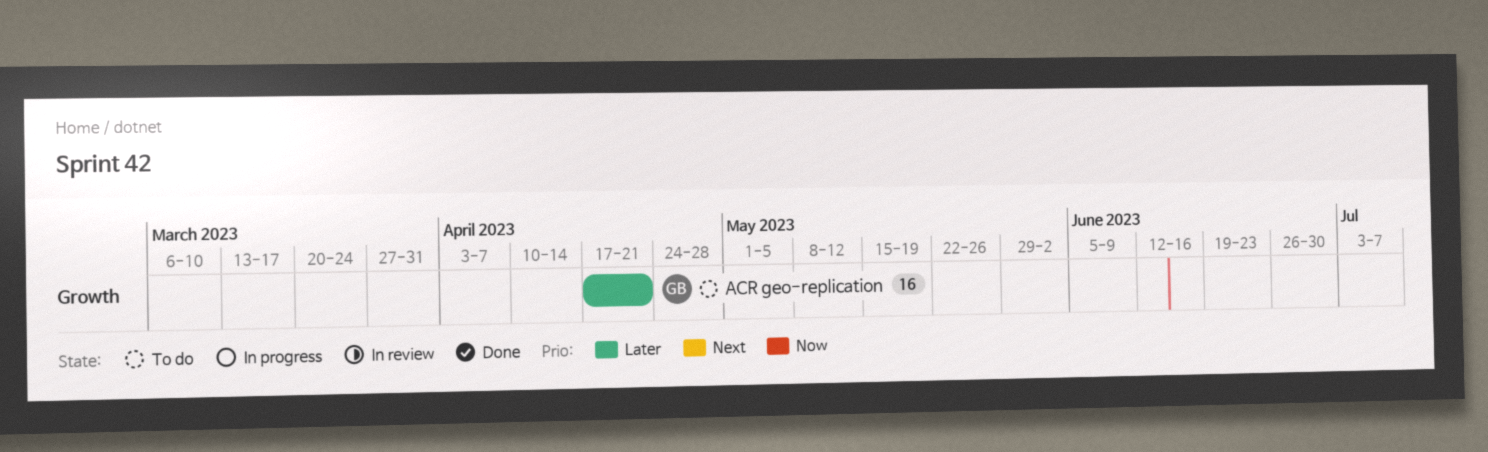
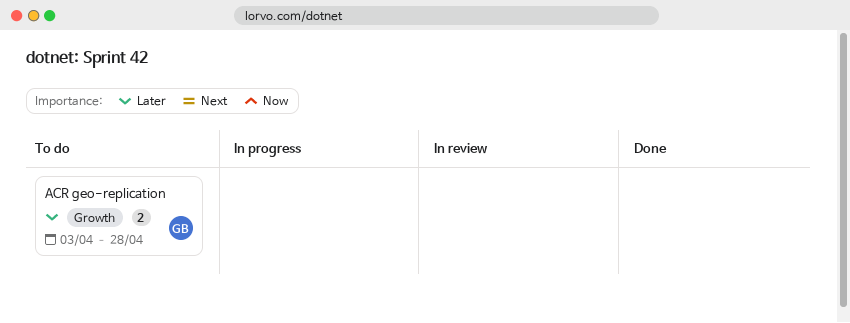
ACR geo-replication, estimate: 16 -> 2
ACR geo-replication, start: Apr 17 -> Apr 3
ACR geo-replication, due: Apr 21 -> Apr 28

